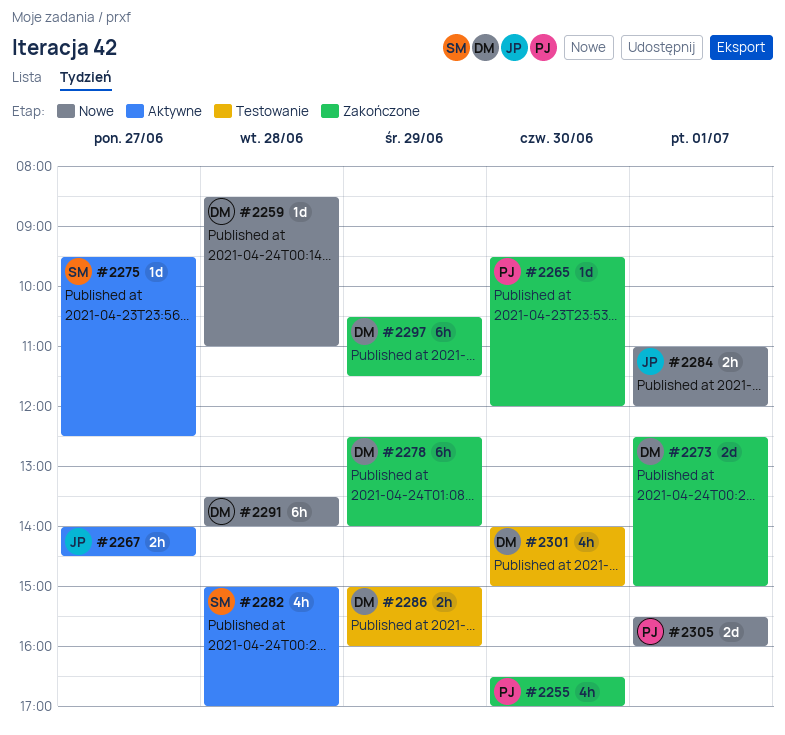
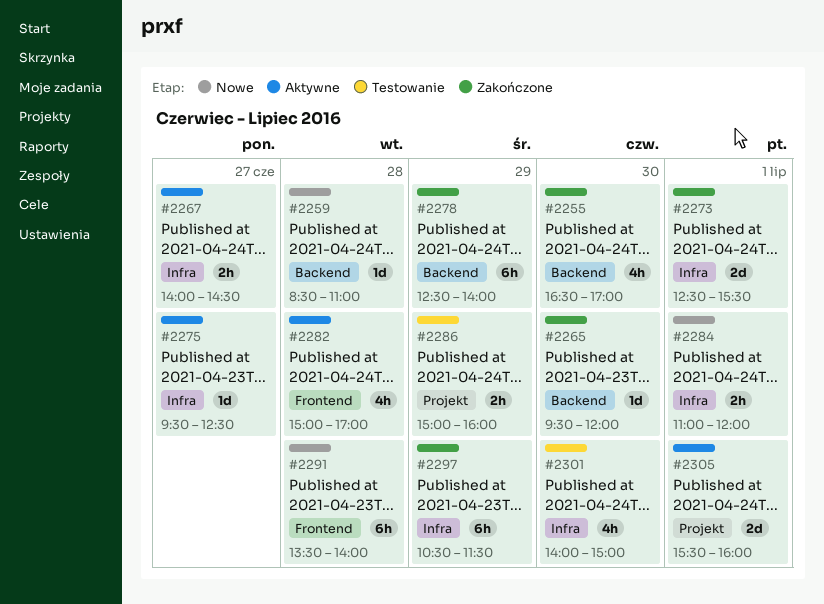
#2273, ends: 15:00 -> 15:30
#2305, status: Nowe -> Aktywne

